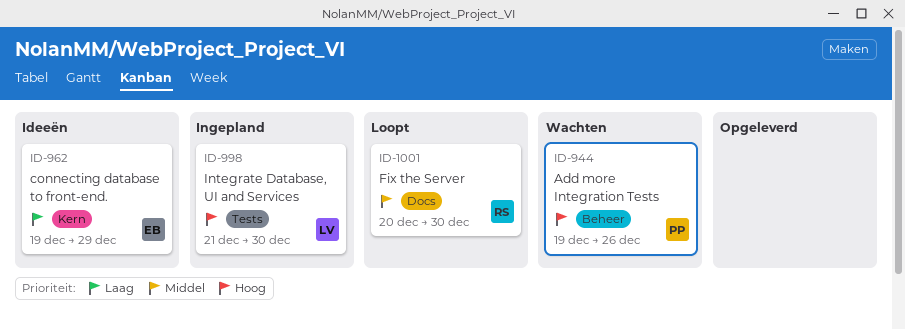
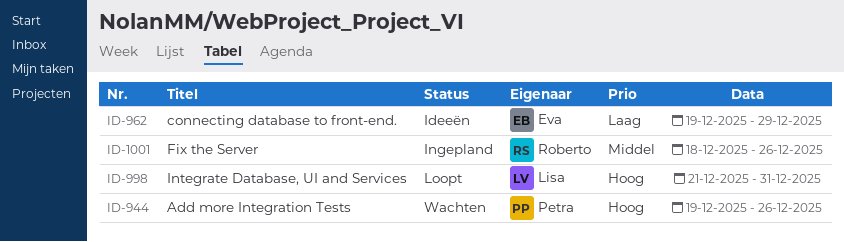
ID-998, status: Ingepland -> Loopt
ID-998, due: Dec 30 -> Dec 31
ID-1001, status: Loopt -> Ingepland
ID-1001, start: Dec 20 -> Dec 18
ID-1001, due: Dec 30 -> Dec 26

